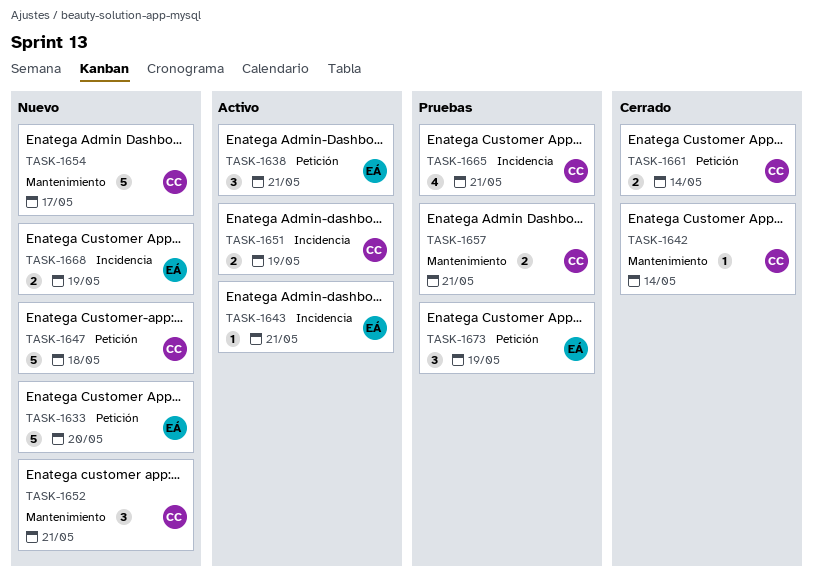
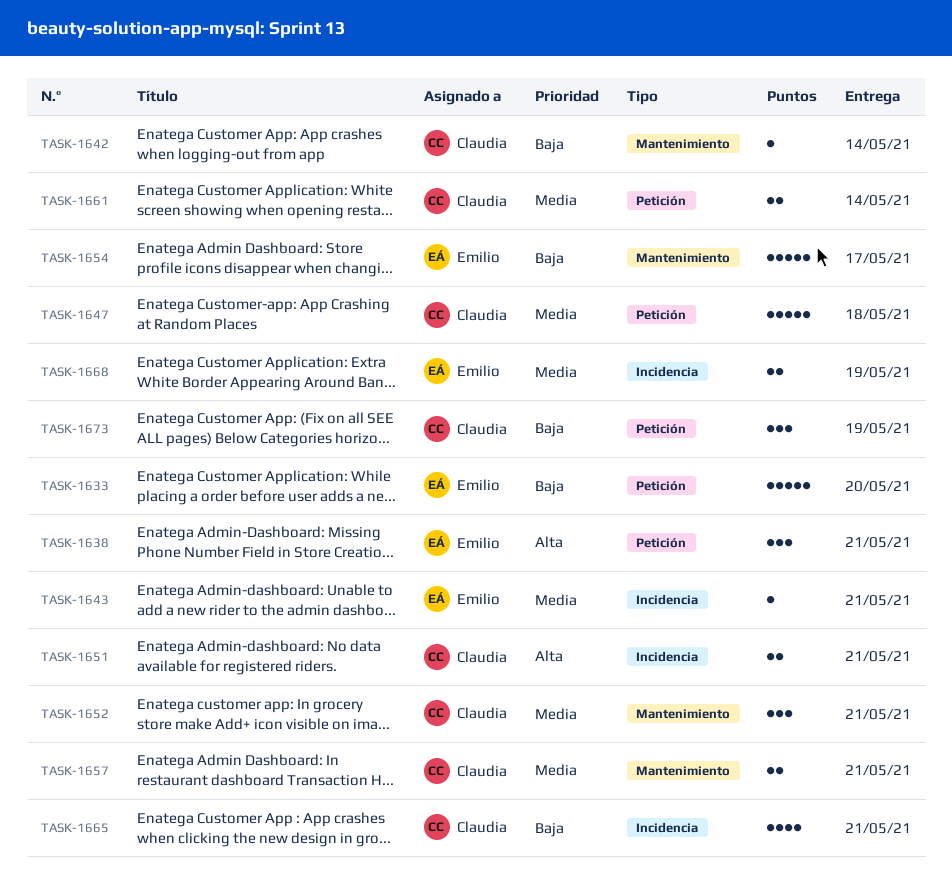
TASK-1651, due: May 19 -> May 21
TASK-1654, owner: Claudia -> Emilio
TASK-1673, owner: Emilio -> Claudia

